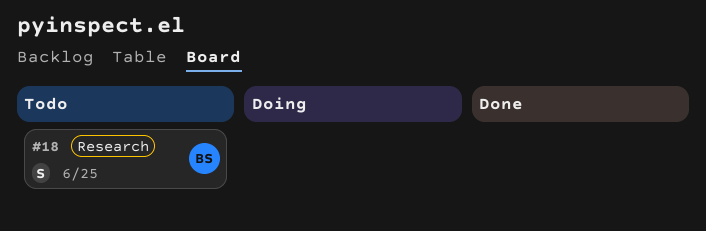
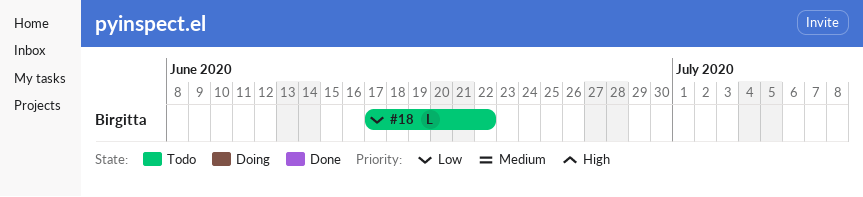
#18, estimate: S -> L
#18, due: Jun 25 -> Jun 22

